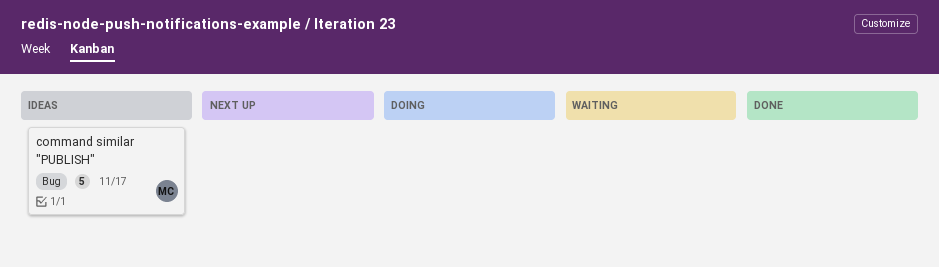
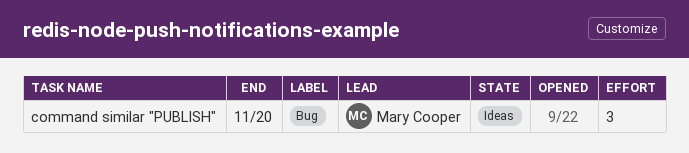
command similar "PUBLISH", estimate: 5 -> 3
command similar "PUBLISH", due: Nov 17 -> Nov 20

